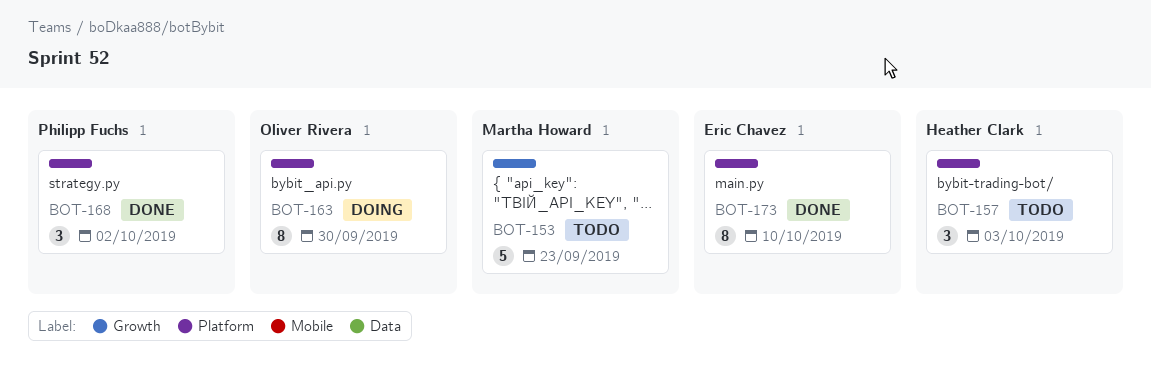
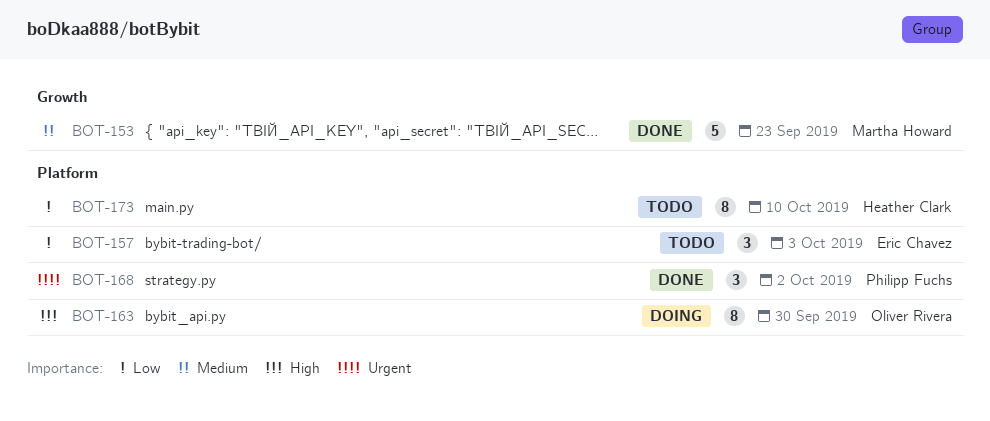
BOT-153, status: Todo -> Done
BOT-157, owner: Heather Clark -> Eric Chavez
BOT-173, status: Done -> Todo
BOT-173, owner: Eric Chavez -> Heather Clark

